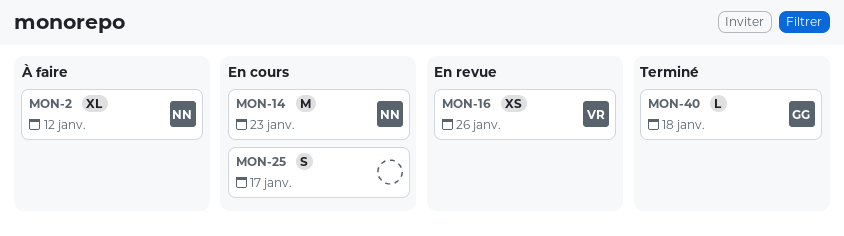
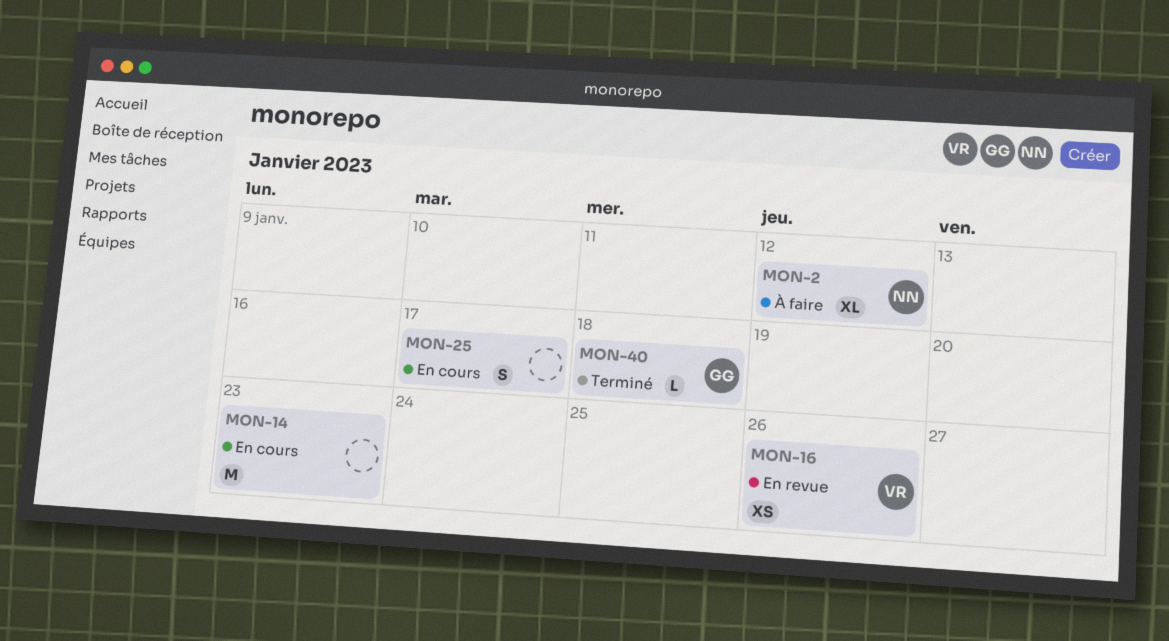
MON-14, owner: NN -> none

